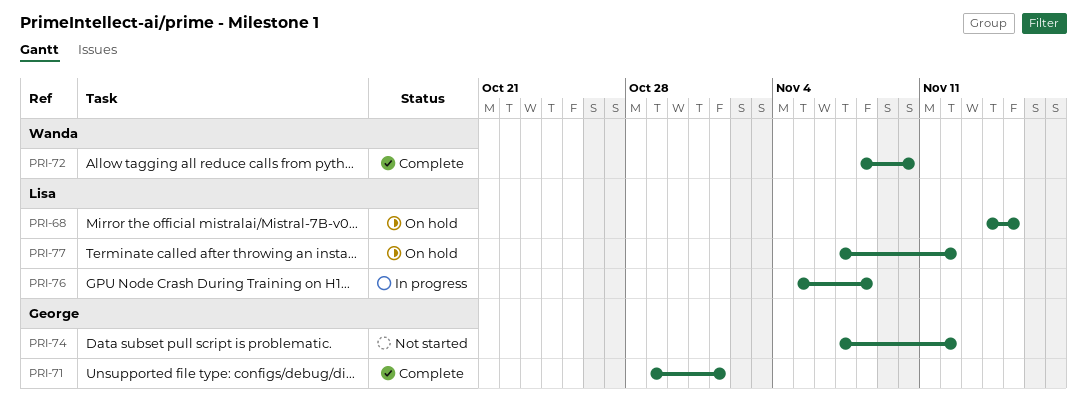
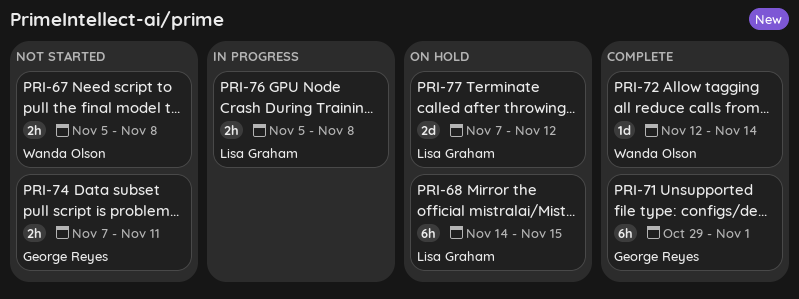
PRI-67: none -> present
PRI-72, start: Nov 8 -> Nov 12
PRI-72, due: Nov 10 -> Nov 14
PRI-74, due: Nov 12 -> Nov 11

